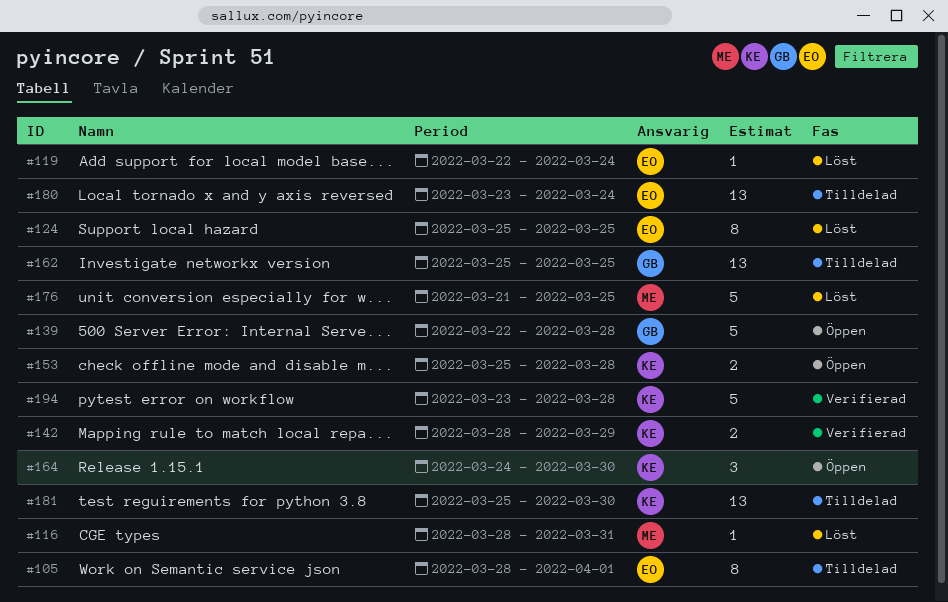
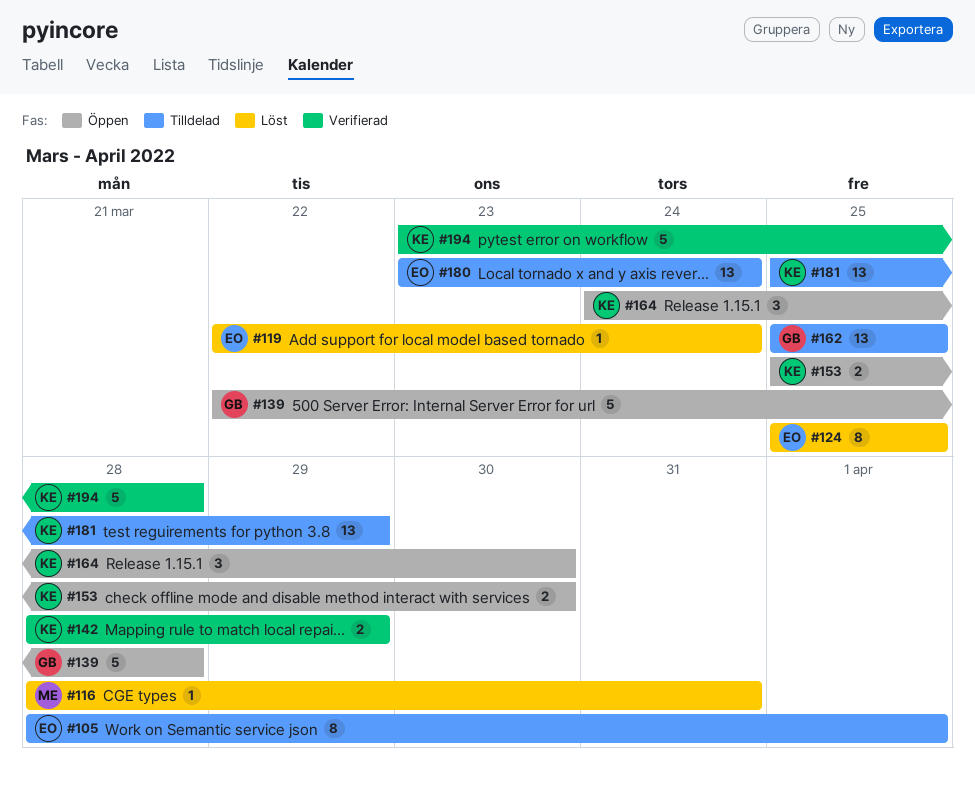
#153, due: Mar 28 -> Mar 30
#176: present -> none
#181, due: Mar 30 -> Mar 29

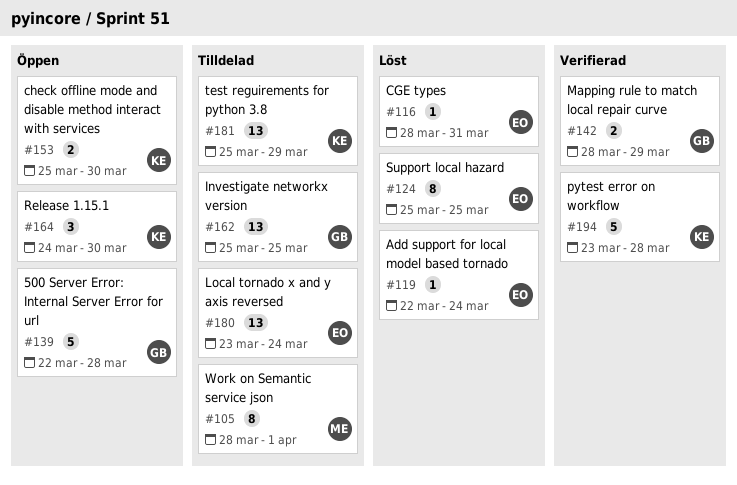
#105, owner: EO -> ME
#116, owner: ME -> EO
#142, owner: KE -> GB

